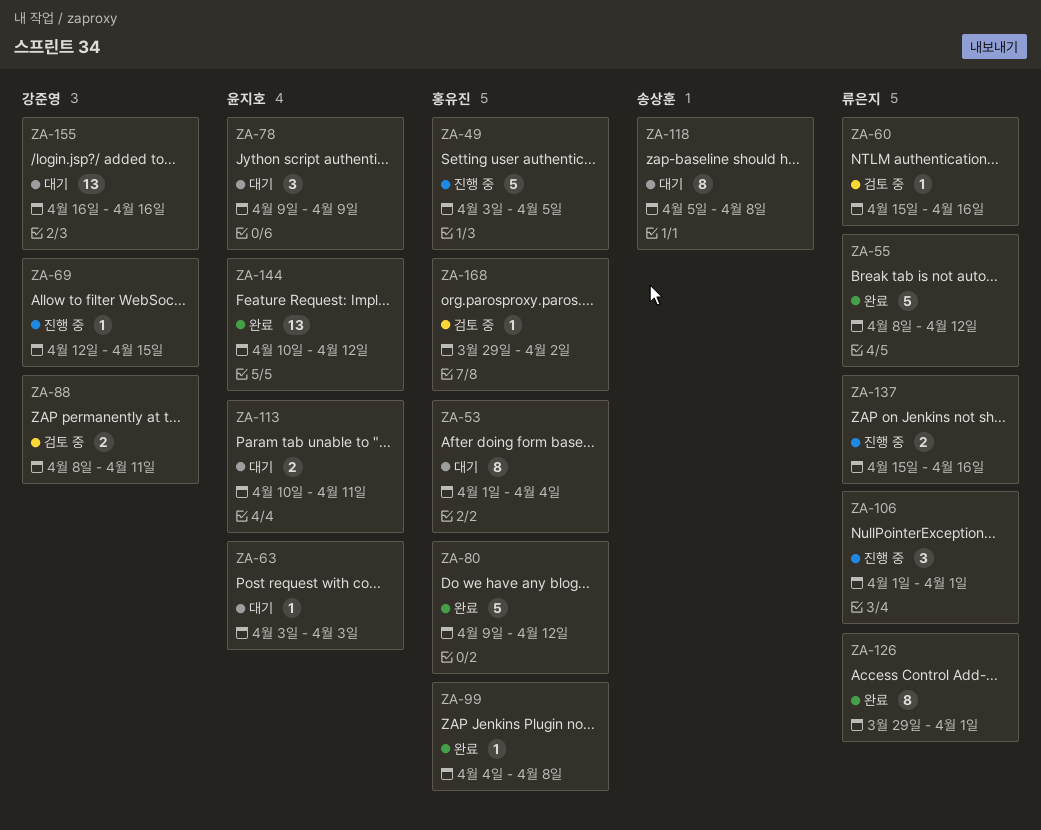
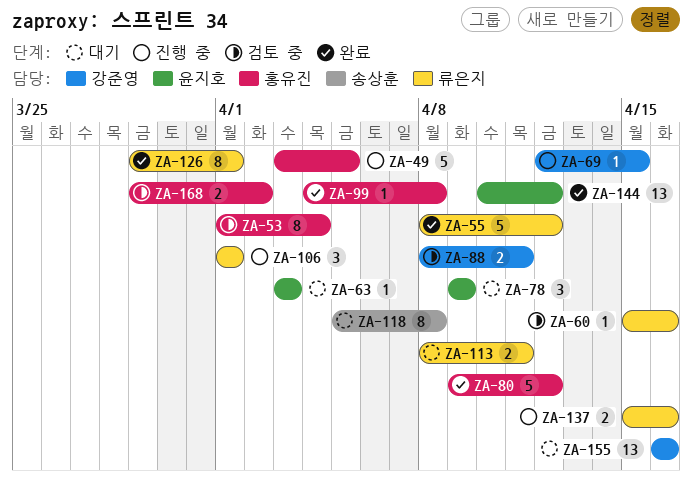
ZA-53, status: 대기 -> 검토 중
ZA-113, owner: 윤지호 -> 류은지
ZA-113, start: Apr 10 -> Apr 8
ZA-168, estimate: 1 -> 2

